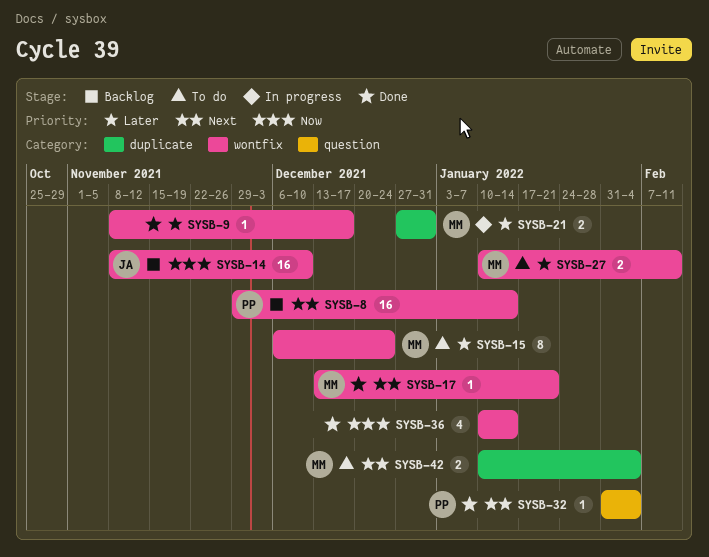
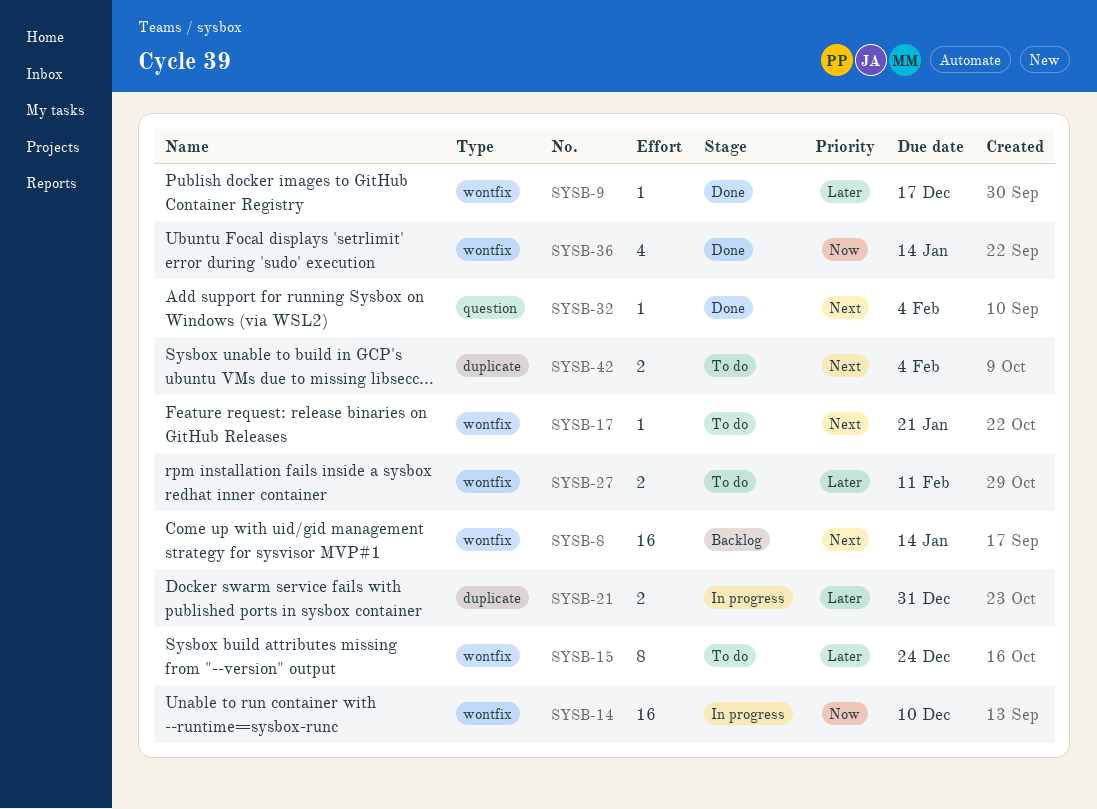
SYSB-14, status: Backlog -> In progress
SYSB-17, status: Done -> To do

